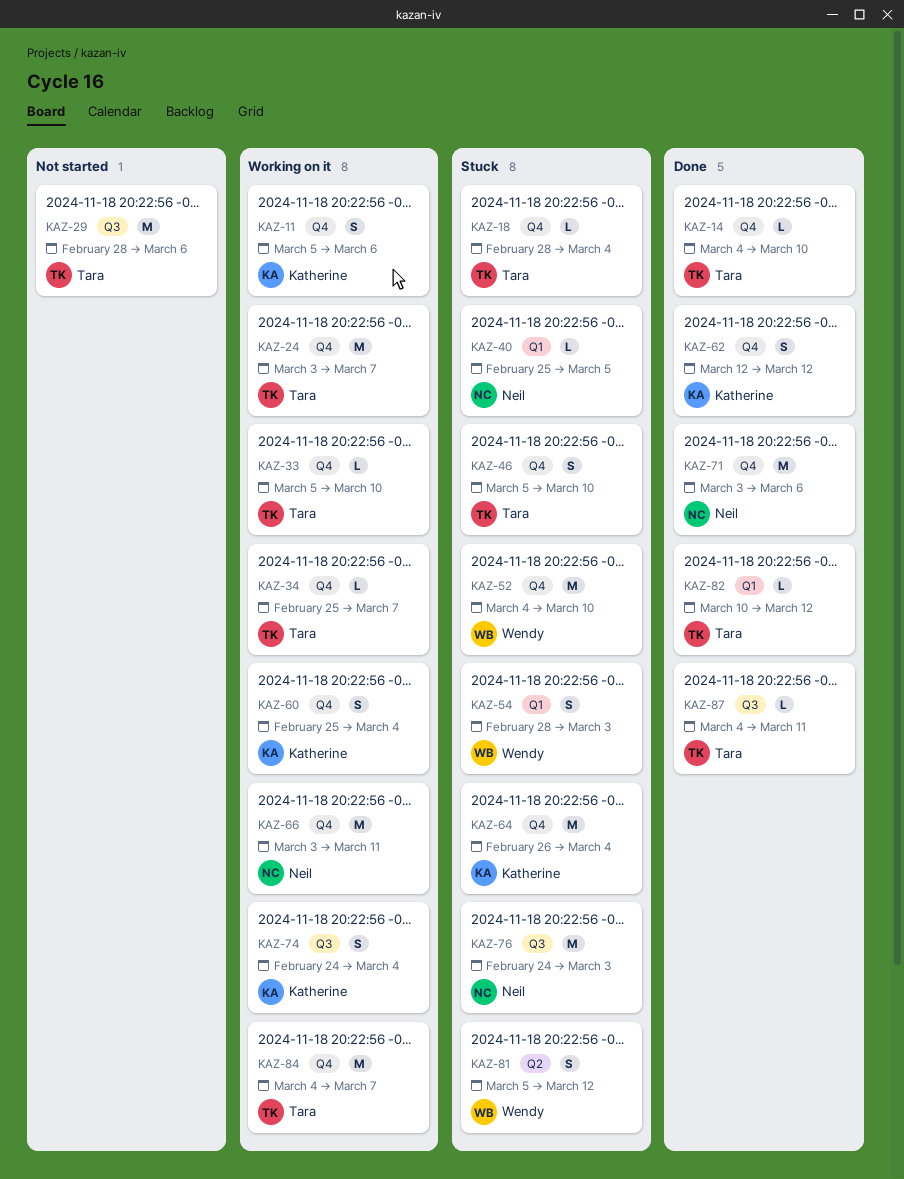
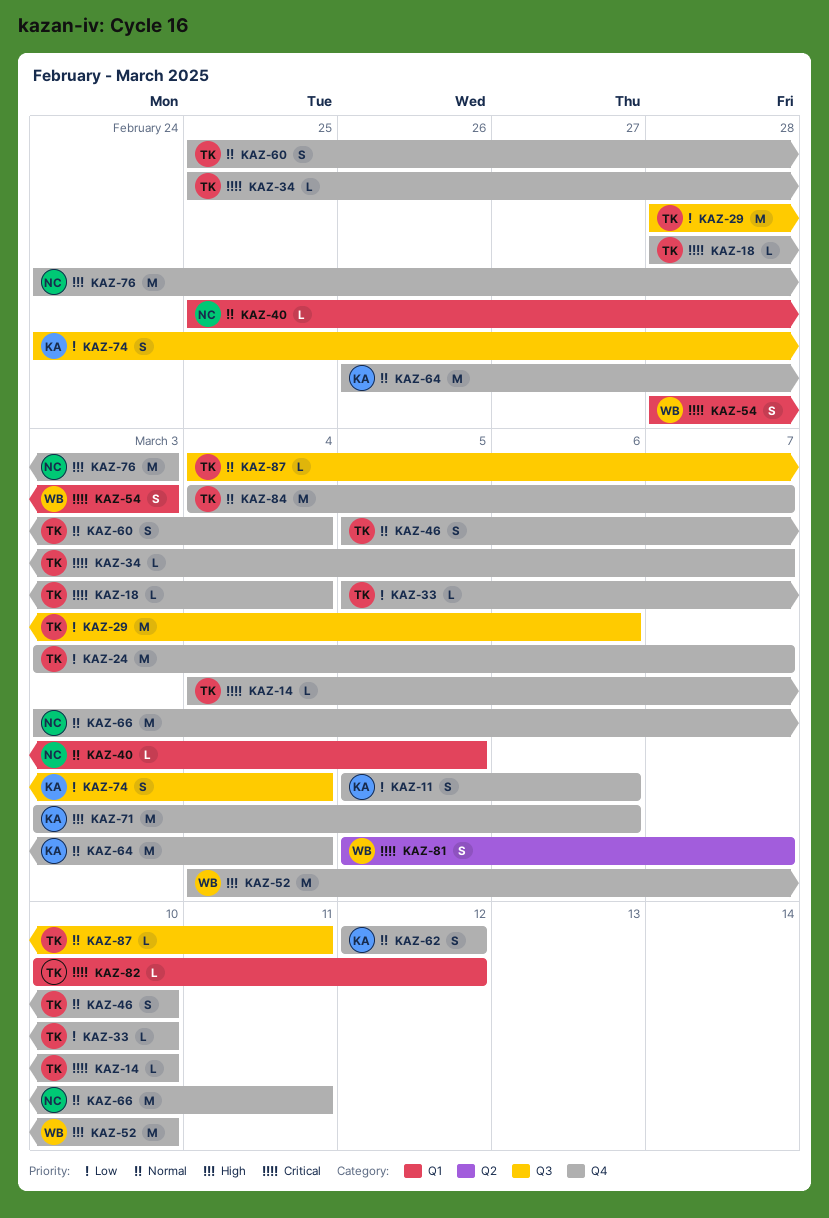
KAZ-60, owner: Katherine -> Tara
KAZ-71, owner: Neil -> Katherine
KAZ-76, label: Q3 -> Q4
KAZ-81, due: Mar 12 -> Mar 7

